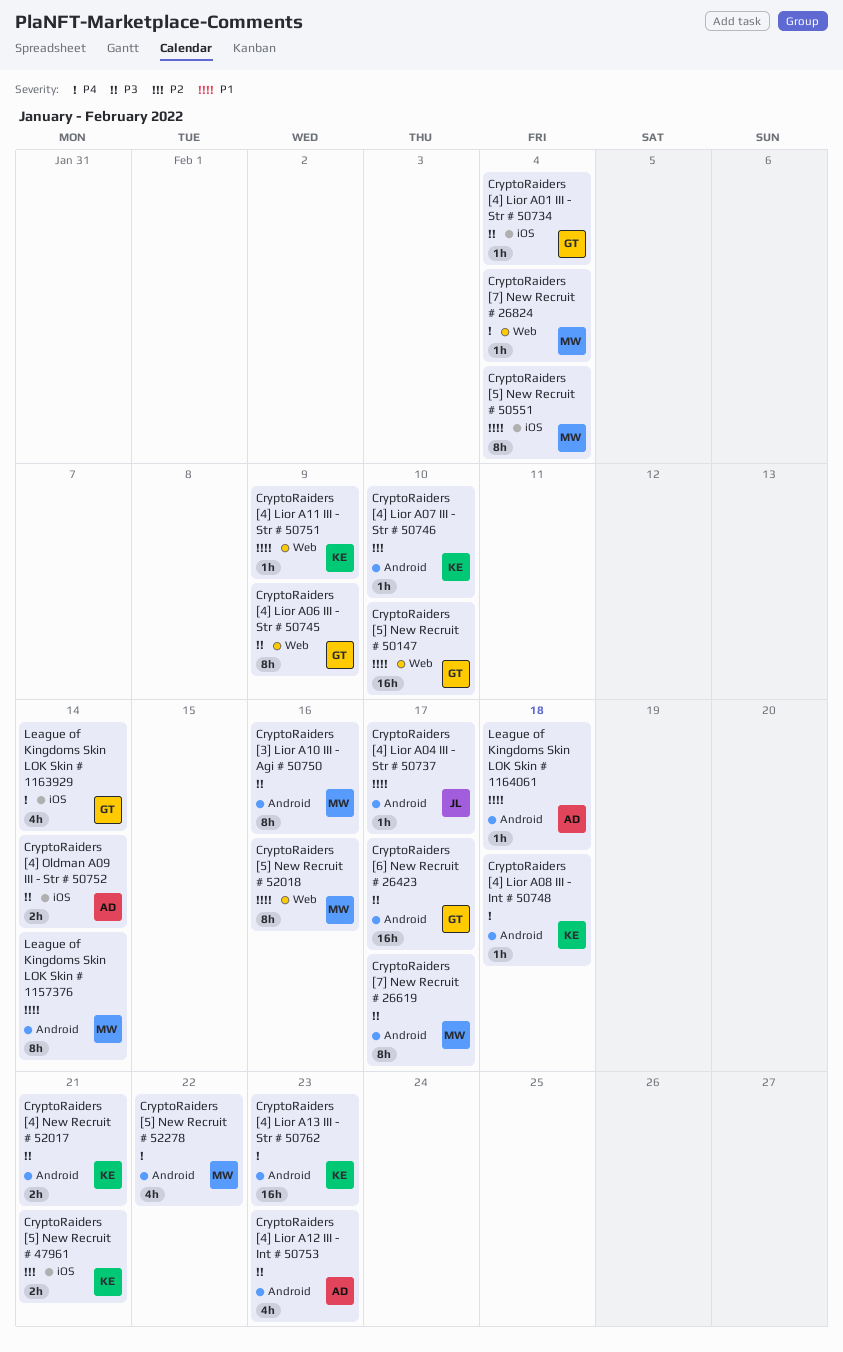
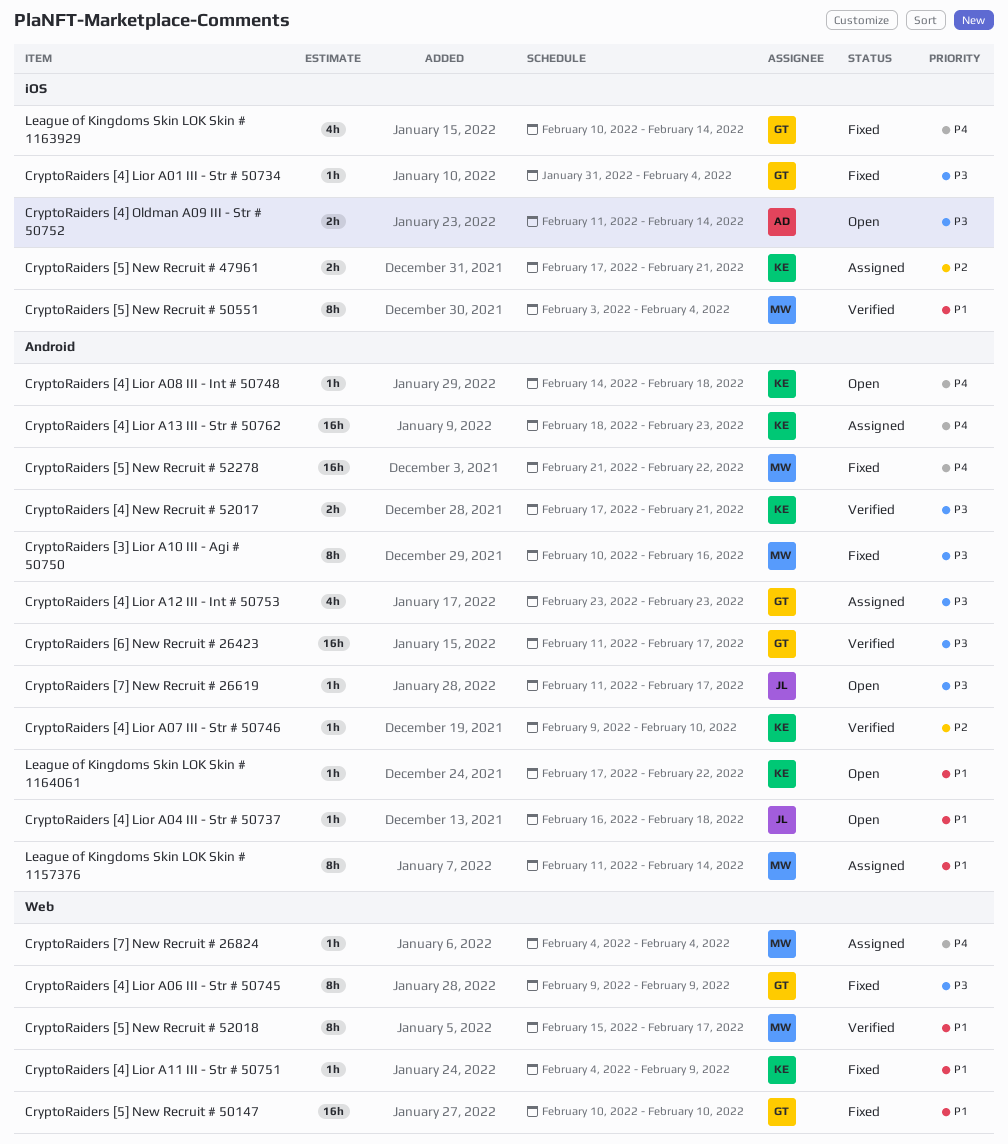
CryptoRaiders [4] Lior A04 III - Str # 50737, due: Feb 17 -> Feb 18
CryptoRaiders [4] Lior A12 III - Int # 50753, owner: AD -> GT
CryptoRaiders [5] New Recruit # 52018, due: Feb 16 -> Feb 17
CryptoRaiders [5] New Recruit # 52278, estimate: 4h -> 16h
CryptoRaiders [7] New Recruit # 26619, owner: MW -> JL
CryptoRaiders [7] New Recruit # 26619, estimate: 8h -> 1h
League of Kingdoms Skin LOK Skin # 1164061, owner: AD -> KE
League of Kingdoms Skin LOK Skin # 1164061, due: Feb 18 -> Feb 22

